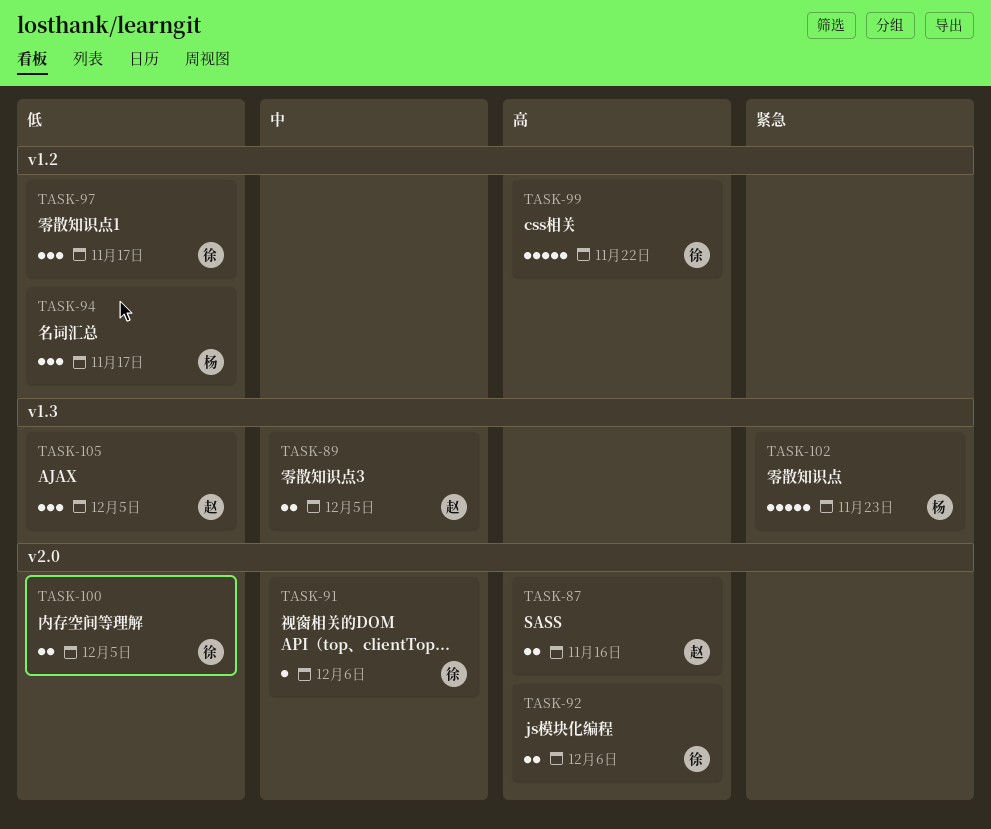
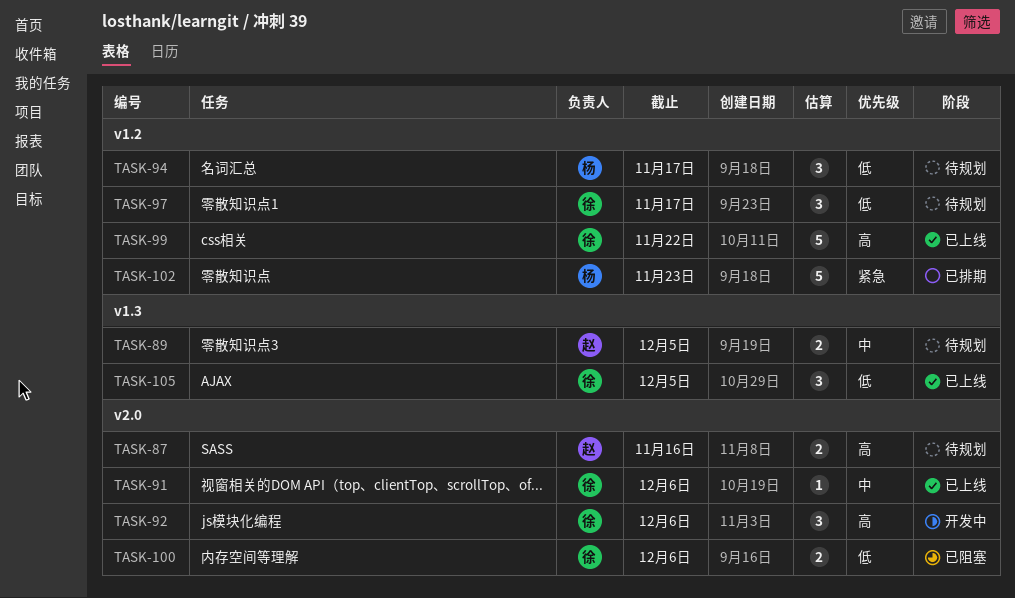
TASK-92, estimate: 2 -> 3
TASK-100, due: Dec 5 -> Dec 6
TASK-102, label: v1.3 -> v1.2
TASK-105, owner: 赵 -> 徐

